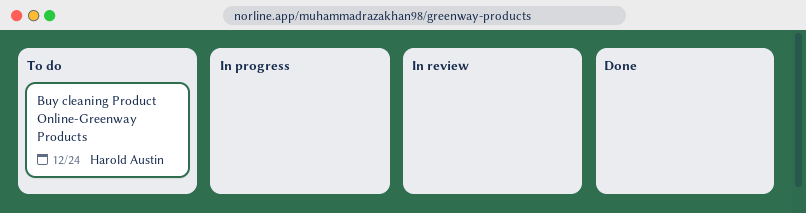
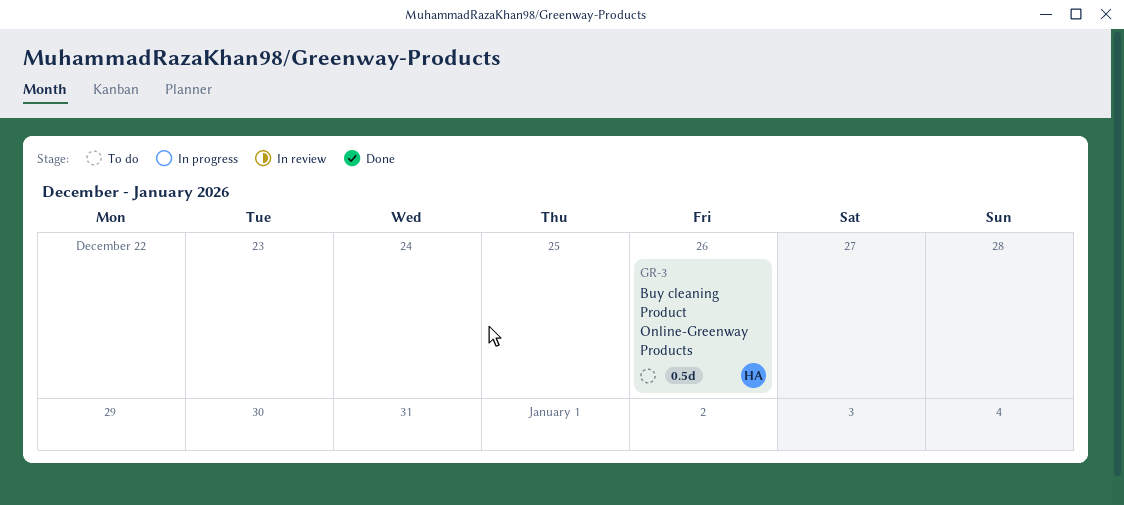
Buy cleaning Product Online-Greenway Products, due: Dec 24 -> Dec 26

